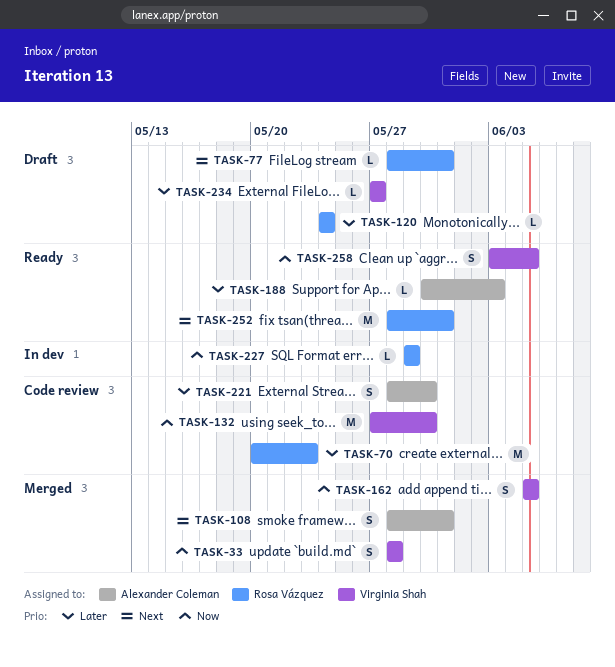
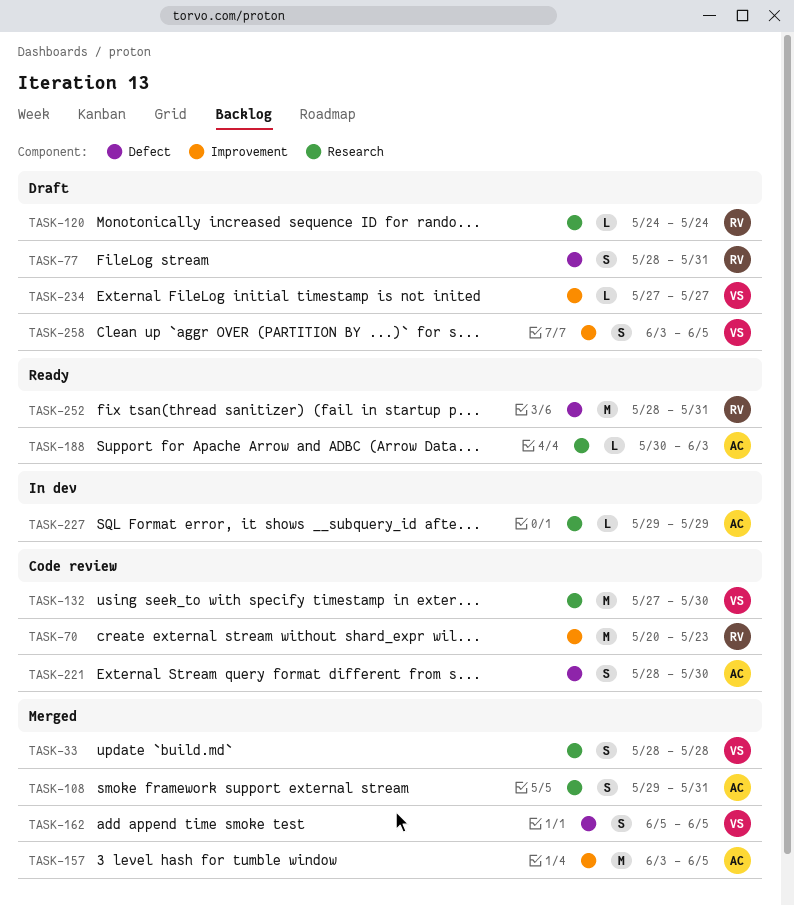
TASK-77, estimate: L -> S
TASK-108, start: May 28 -> May 29
TASK-157: none -> present
TASK-227, owner: Rosa Vázquez -> Alexander Coleman
TASK-258, status: Ready -> Draft

